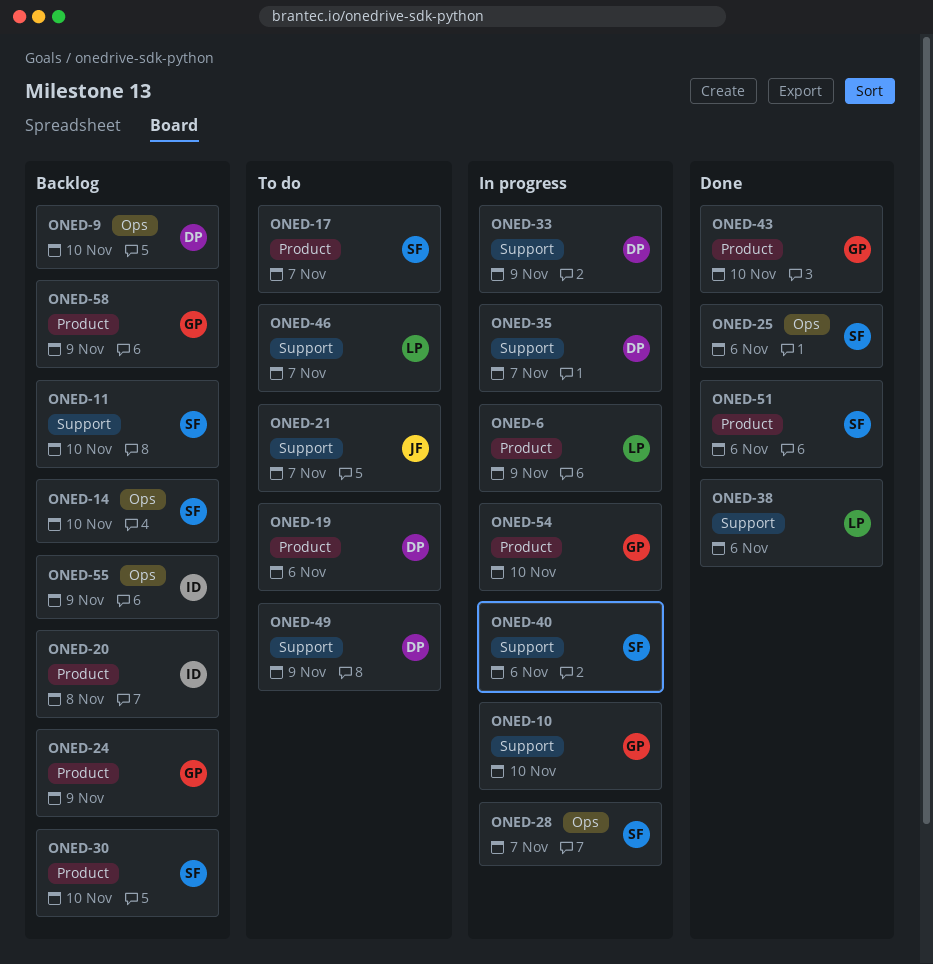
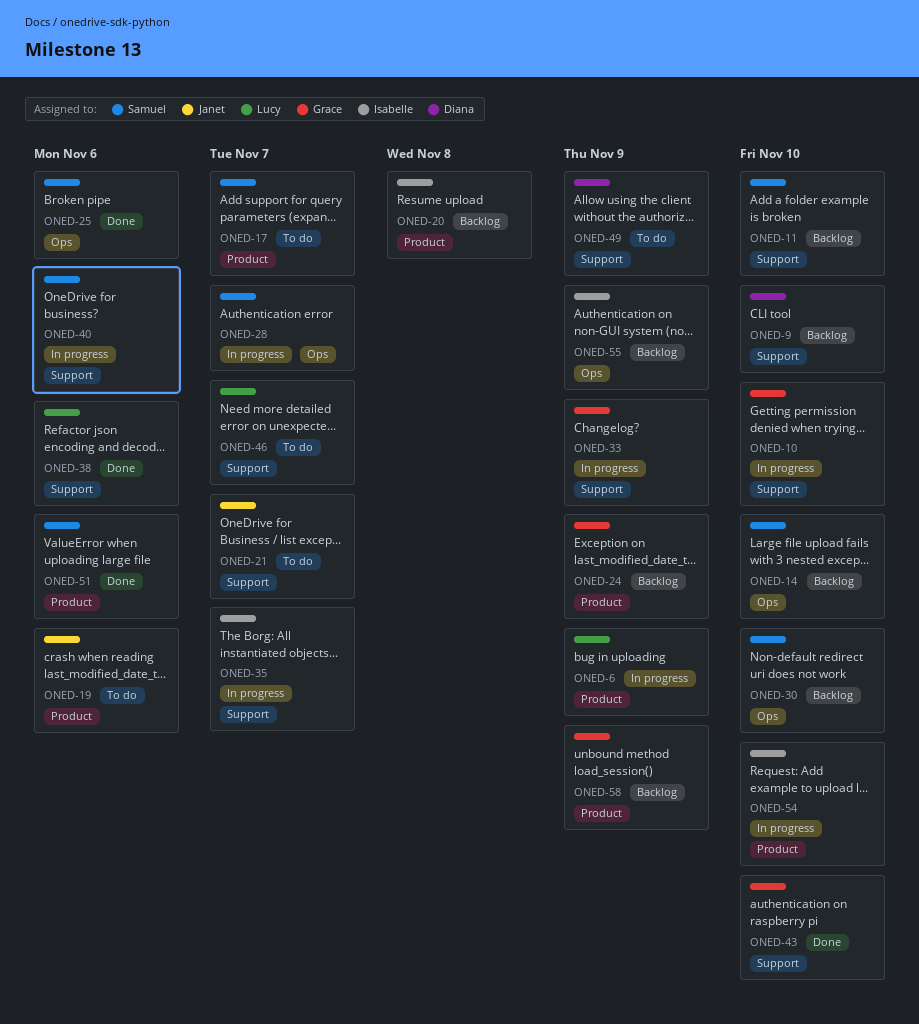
ONED-9, label: Ops -> Support
ONED-19, owner: Diana -> Janet
ONED-30, label: Product -> Ops
ONED-33, owner: Diana -> Grace
ONED-35, owner: Diana -> Isabelle
ONED-43, label: Product -> Support
ONED-54, owner: Grace -> Isabelle

